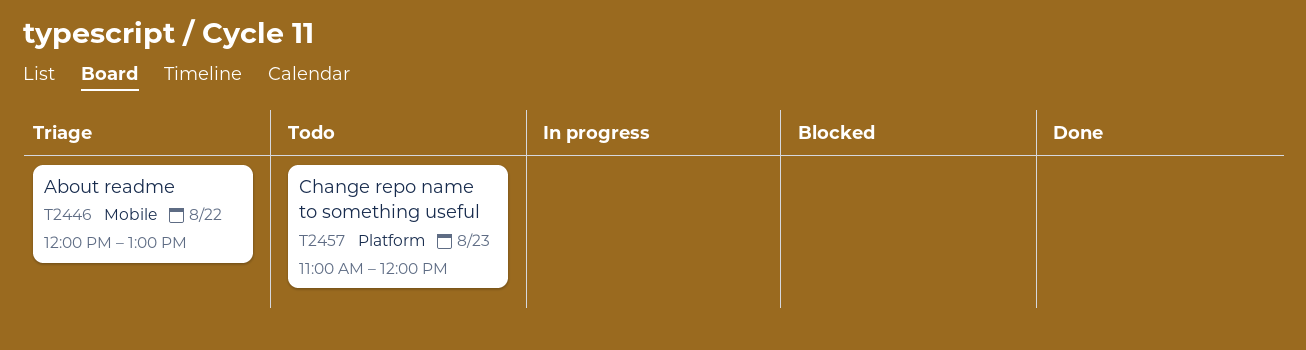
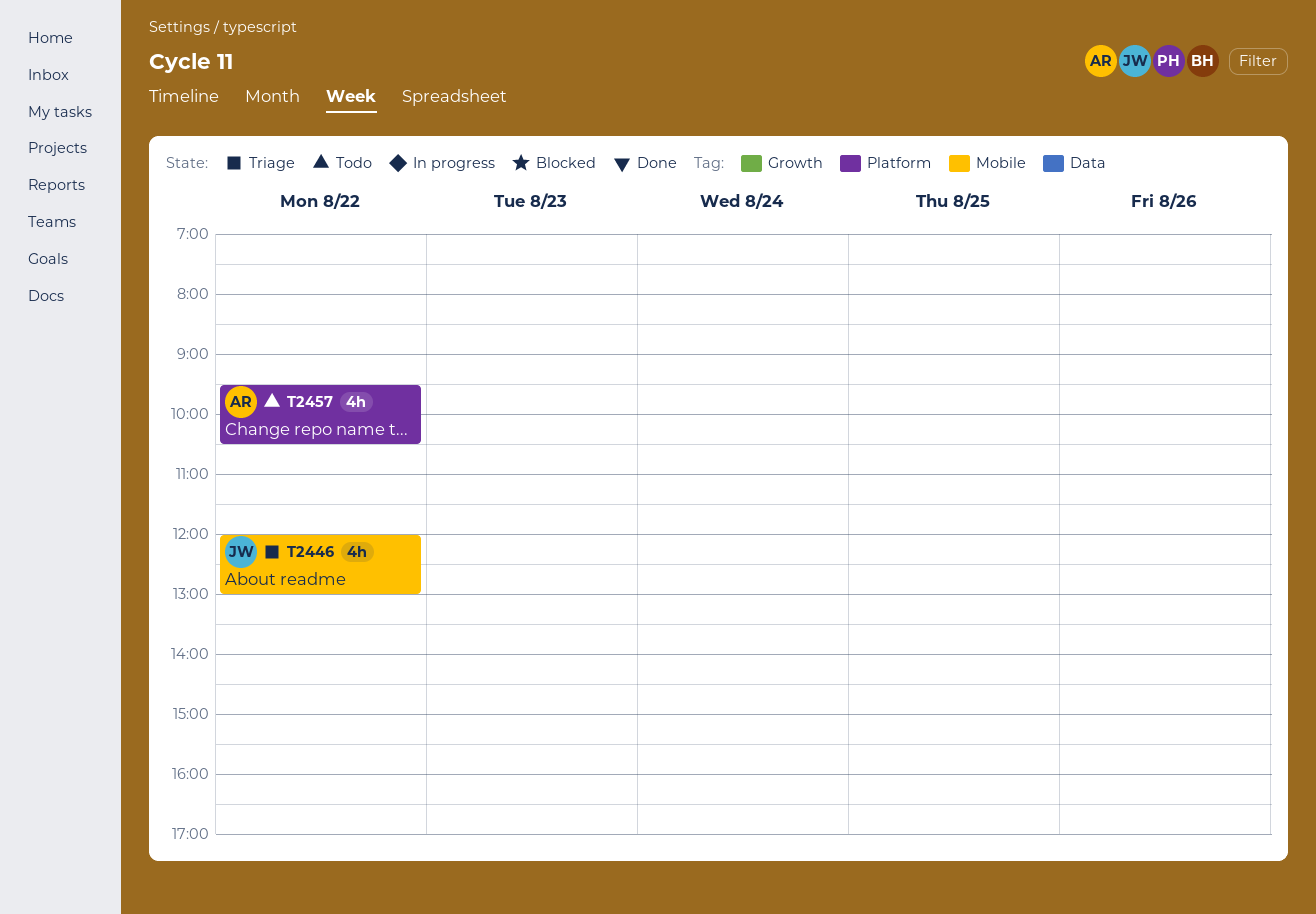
T2457, day: Aug 23 -> Aug 22
T2457, begins: 11:00 -> 09:30
T2457, ends: 12:00 -> 10:30

